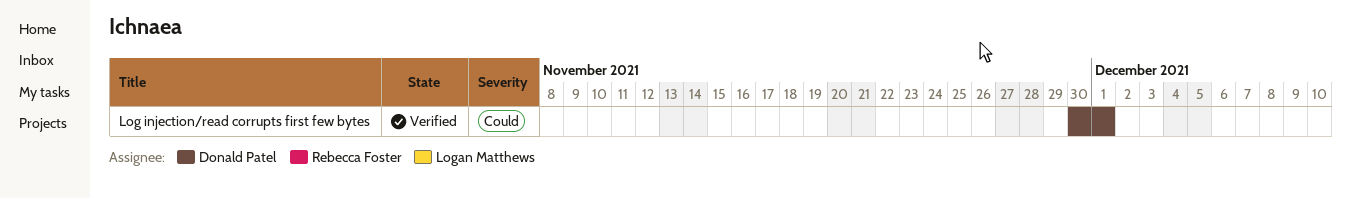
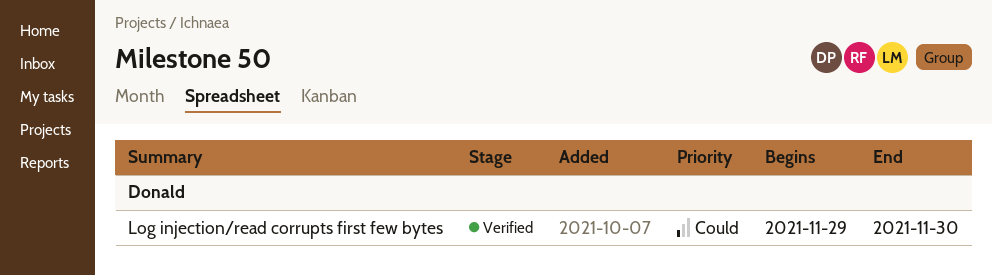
Log injection/read corrupts first few bytes, start: Nov 30 -> Nov 29
Log injection/read corrupts first few bytes, due: Dec 1 -> Nov 30

